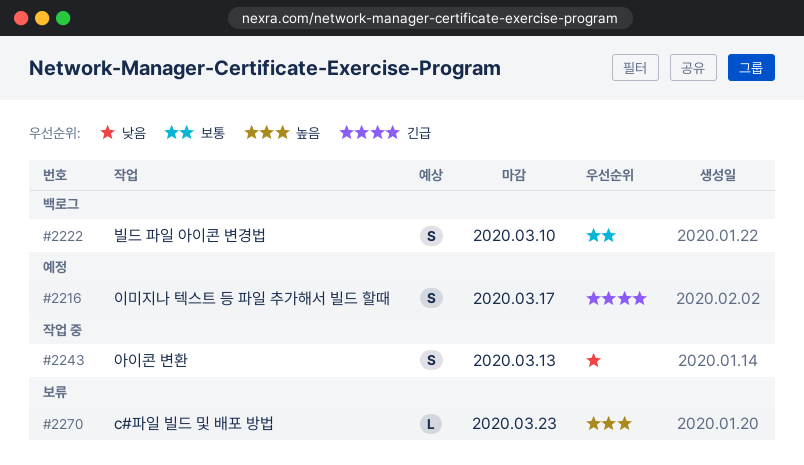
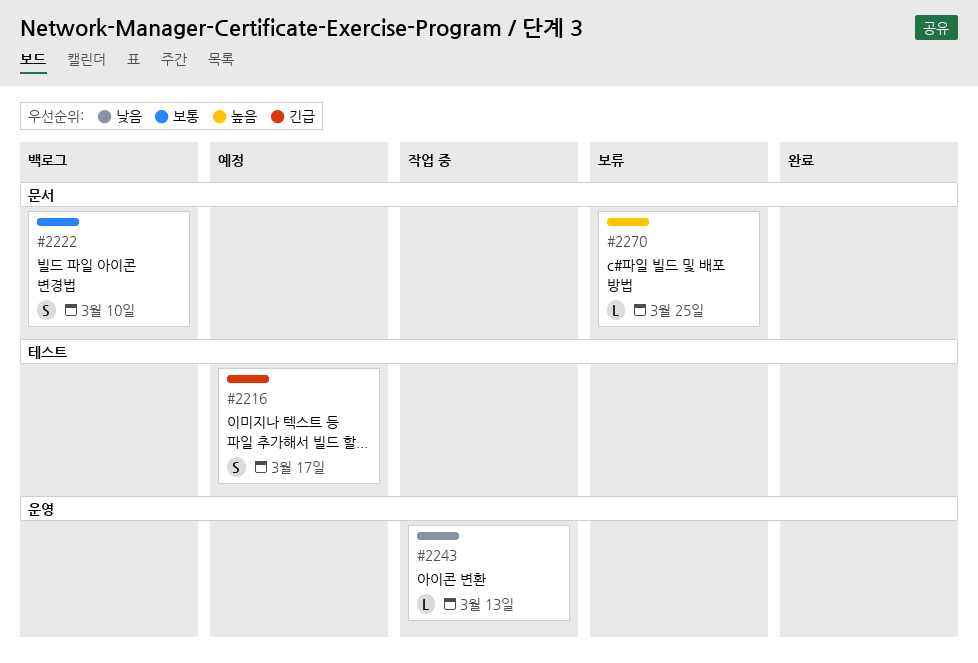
#2243, estimate: S -> L
#2270, due: Mar 23 -> Mar 25

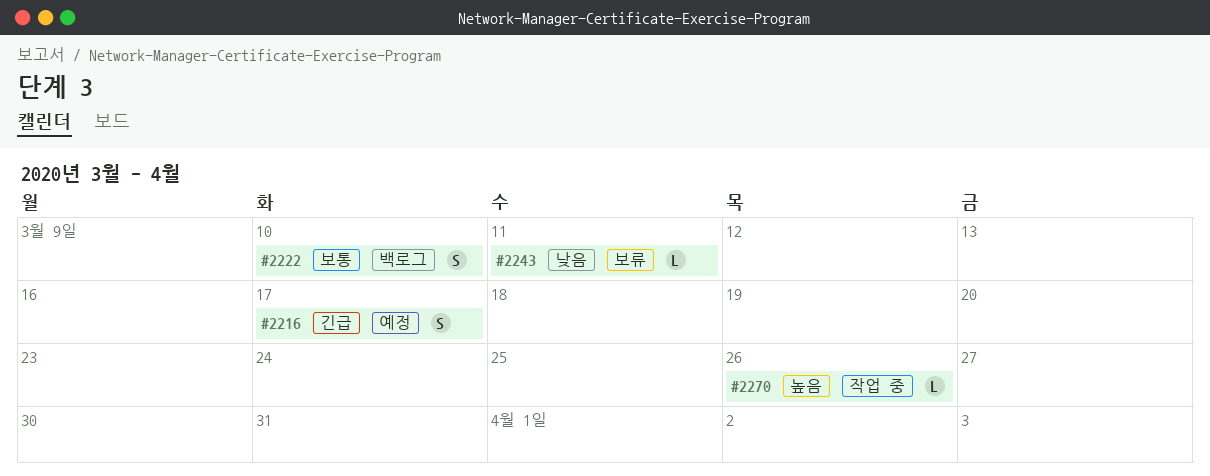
#2243, status: 작업 중 -> 보류
#2243, due: Mar 13 -> Mar 11
#2270, status: 보류 -> 작업 중
#2270, due: Mar 25 -> Mar 26

